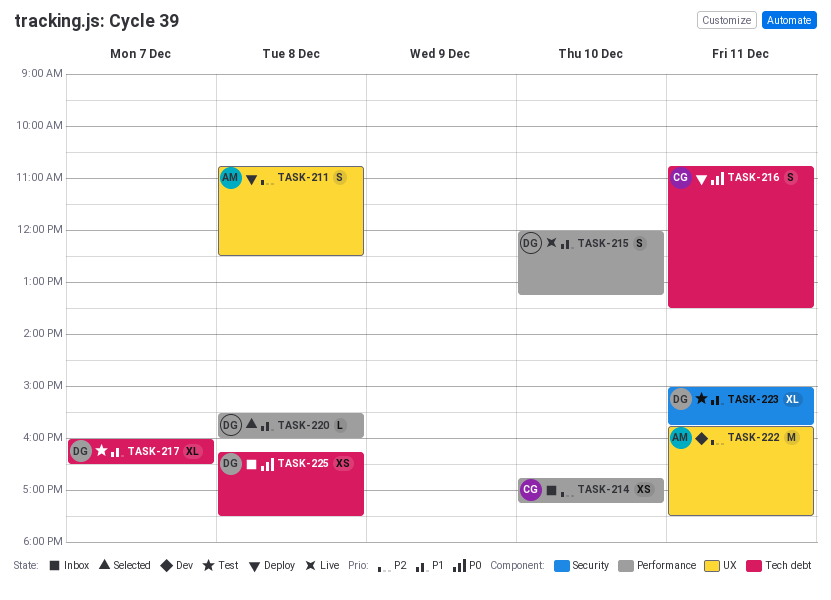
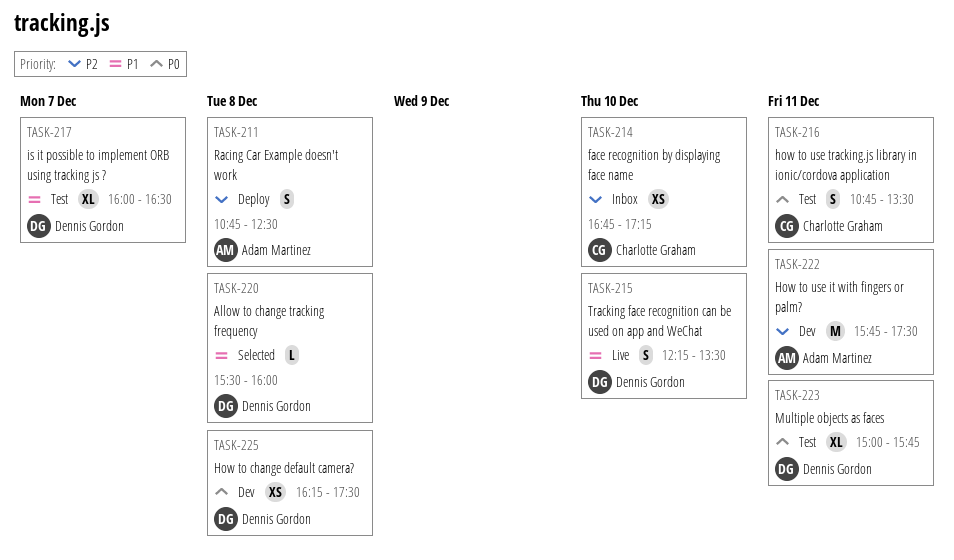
TASK-215, begins: 12:00 -> 12:15
TASK-215, ends: 13:15 -> 13:30
TASK-216, status: Deploy -> Test
TASK-223, priority: P1 -> P0
TASK-225, status: Inbox -> Dev

